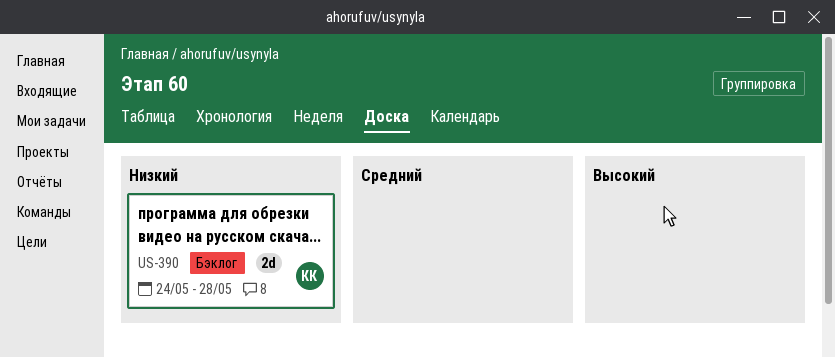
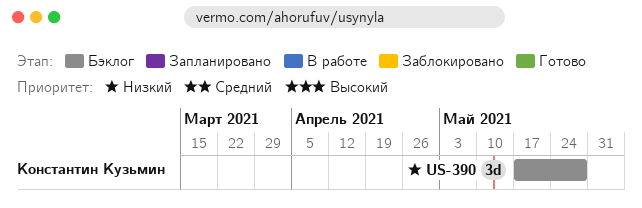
US-390, estimate: 2d -> 3d
US-390, start: May 24 -> May 17

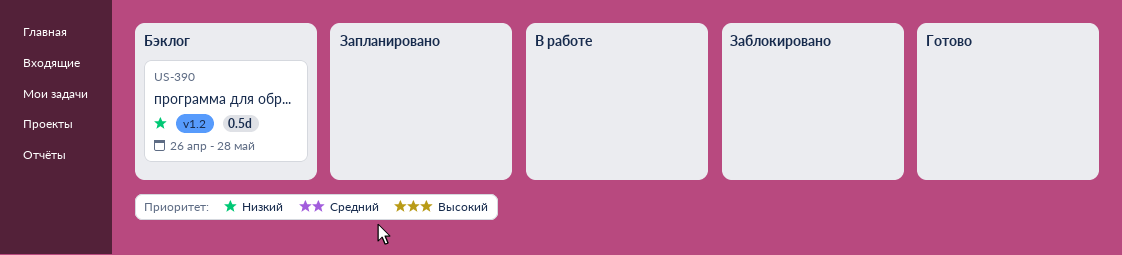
US-390, estimate: 3d -> 0.5d
US-390, start: May 17 -> Apr 26

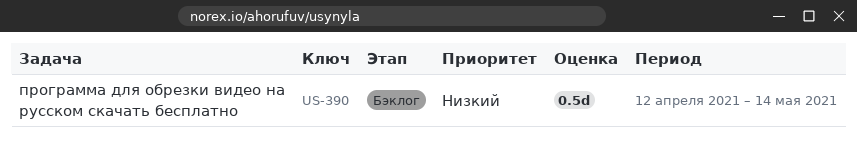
US-390, start: Apr 26 -> Apr 12
US-390, due: May 28 -> May 14

